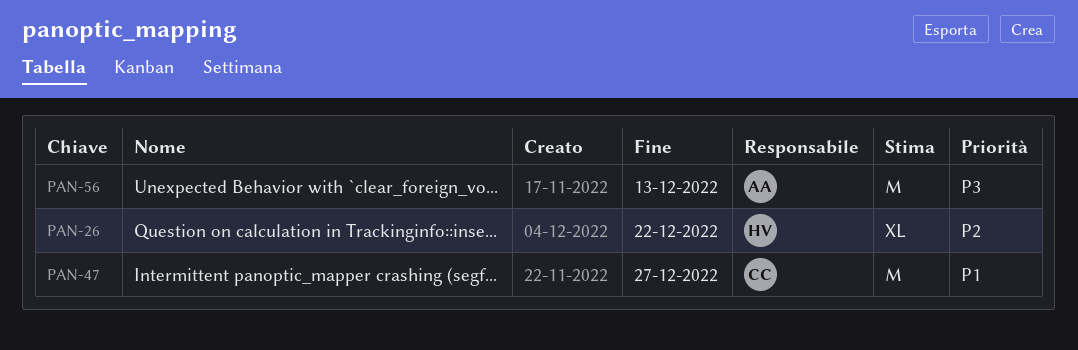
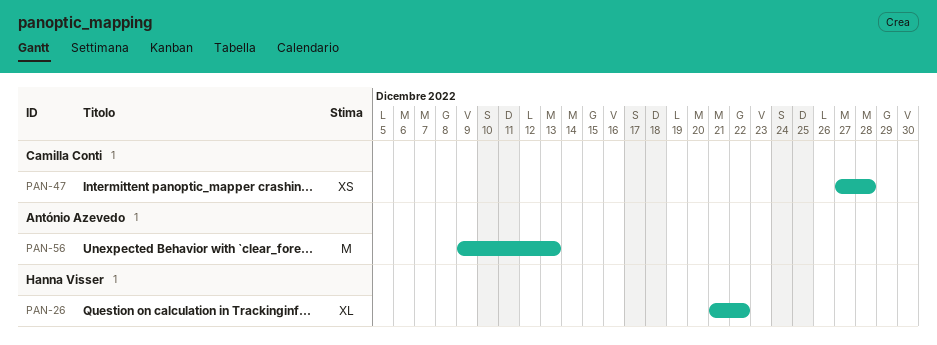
PAN-47, estimate: M -> XS
PAN-47, due: Dec 27 -> Dec 28

